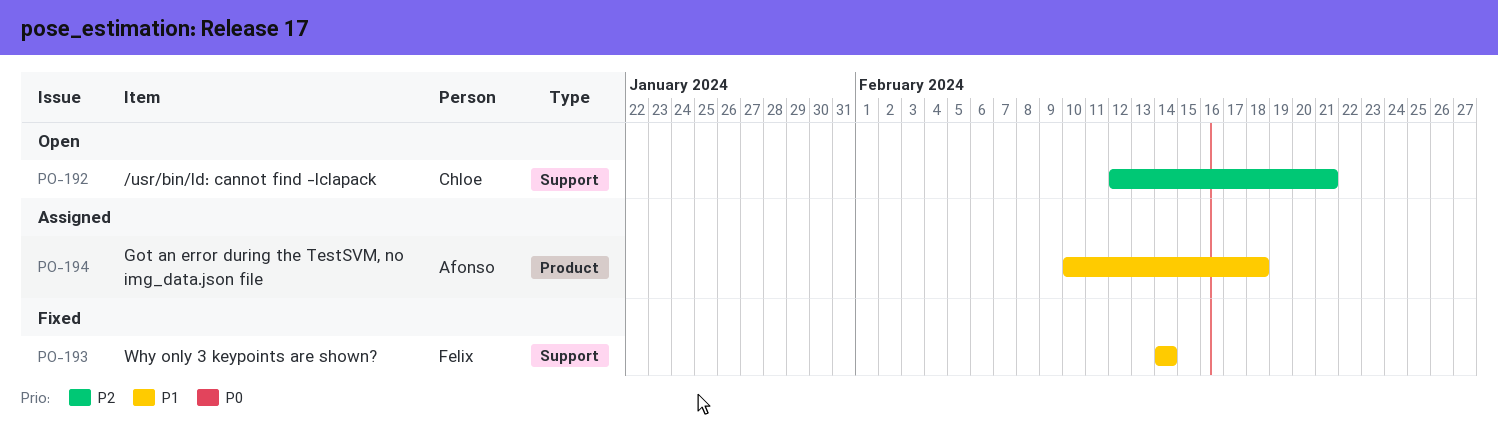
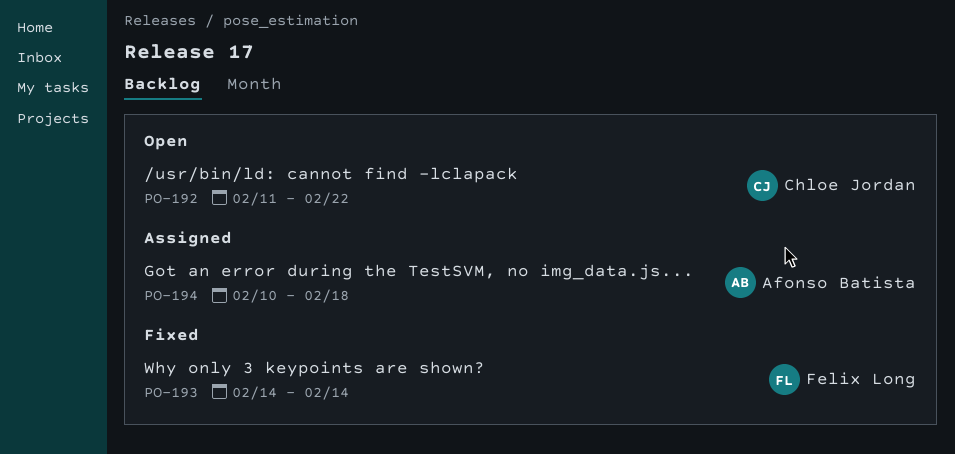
PO-192, start: Feb 12 -> Feb 11
PO-192, due: Feb 21 -> Feb 22

